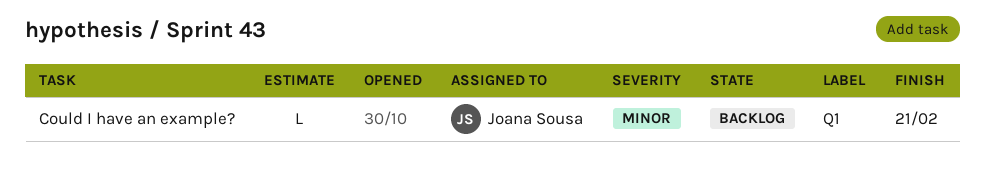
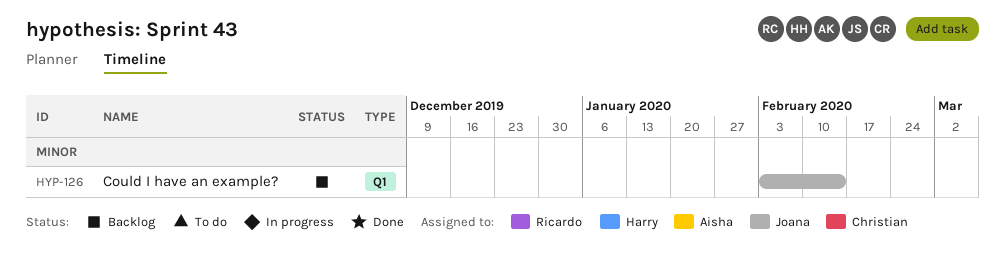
Could I have an example?, due: Feb 21 -> Feb 14

